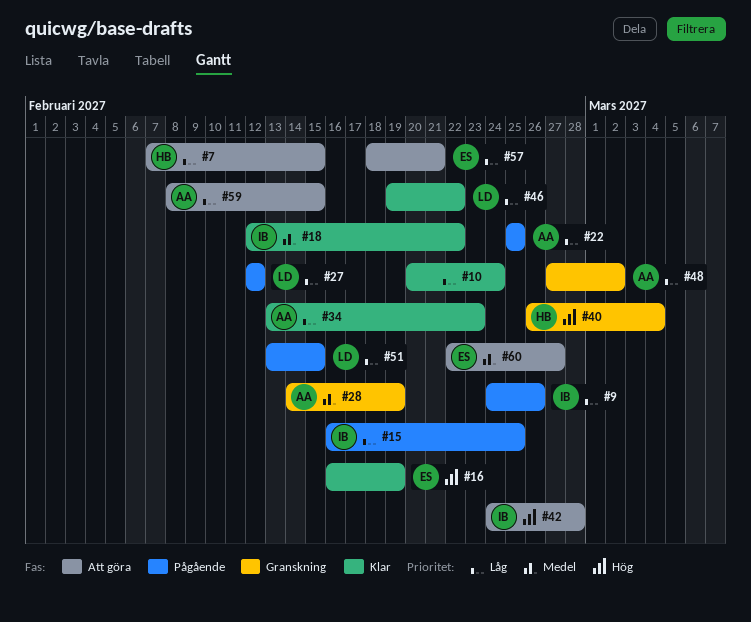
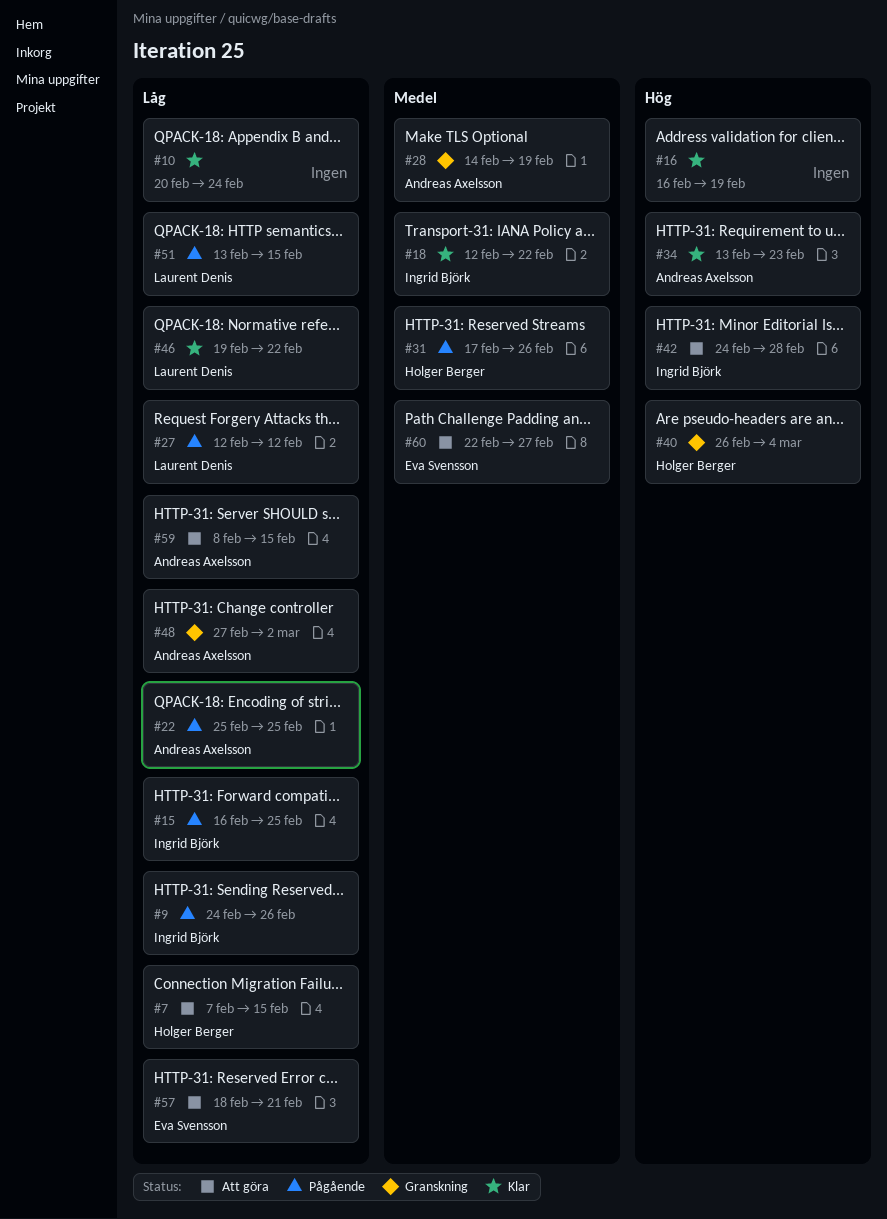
#16, owner: Eva Svensson -> none
#31: none -> present
#34, priority: Låg -> Hög

